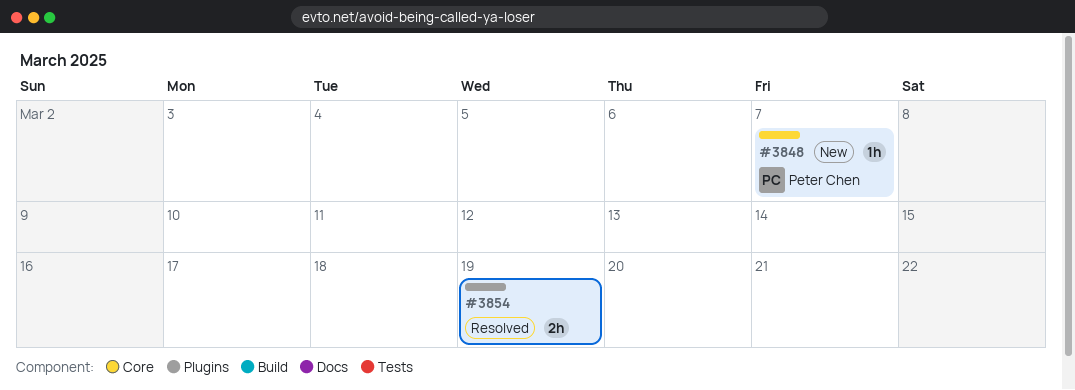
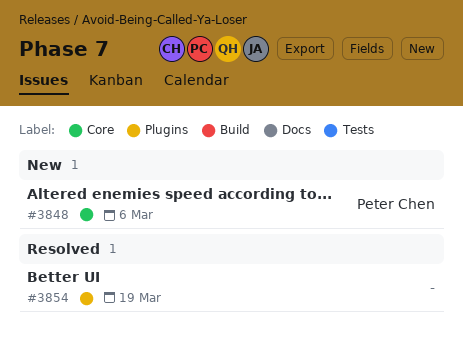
#3848, due: Mar 7 -> Mar 6

